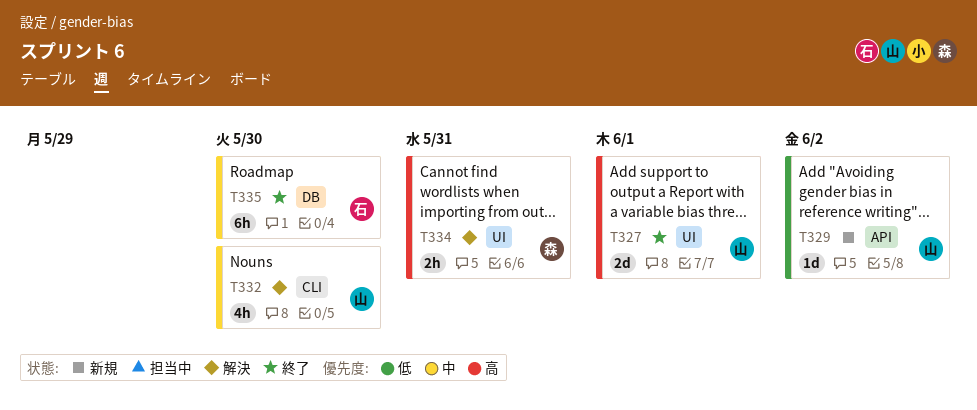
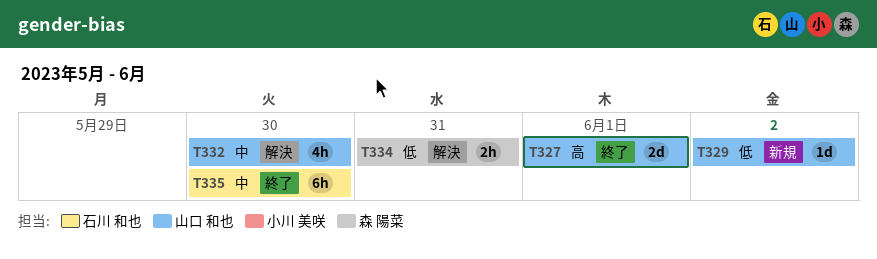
T334, priority: 高 -> 低

